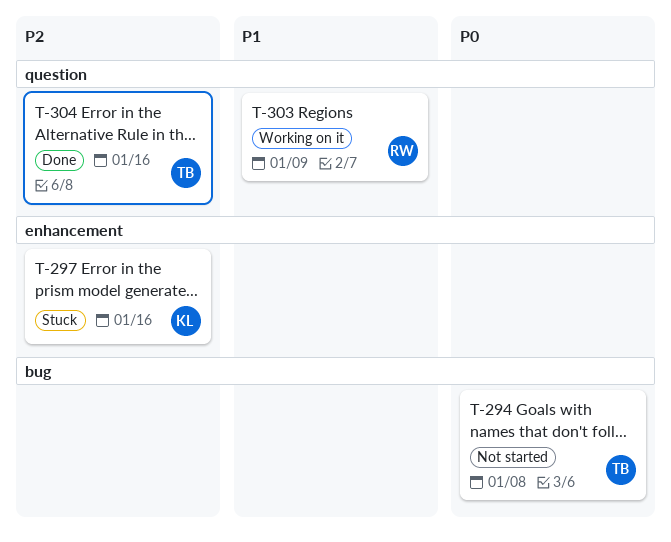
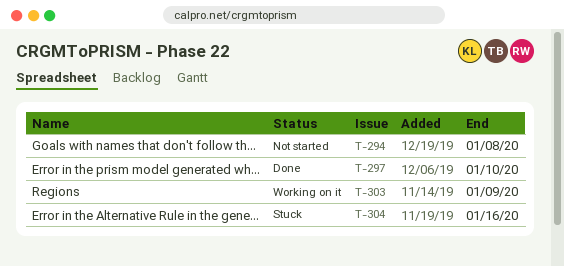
T-297, status: Stuck -> Done
T-297, due: Jan 16 -> Jan 10
T-304, status: Done -> Stuck

